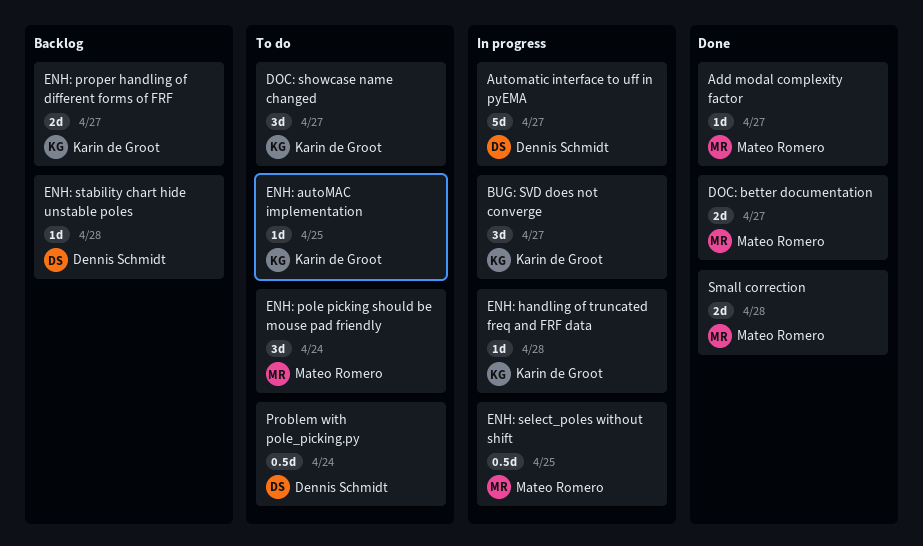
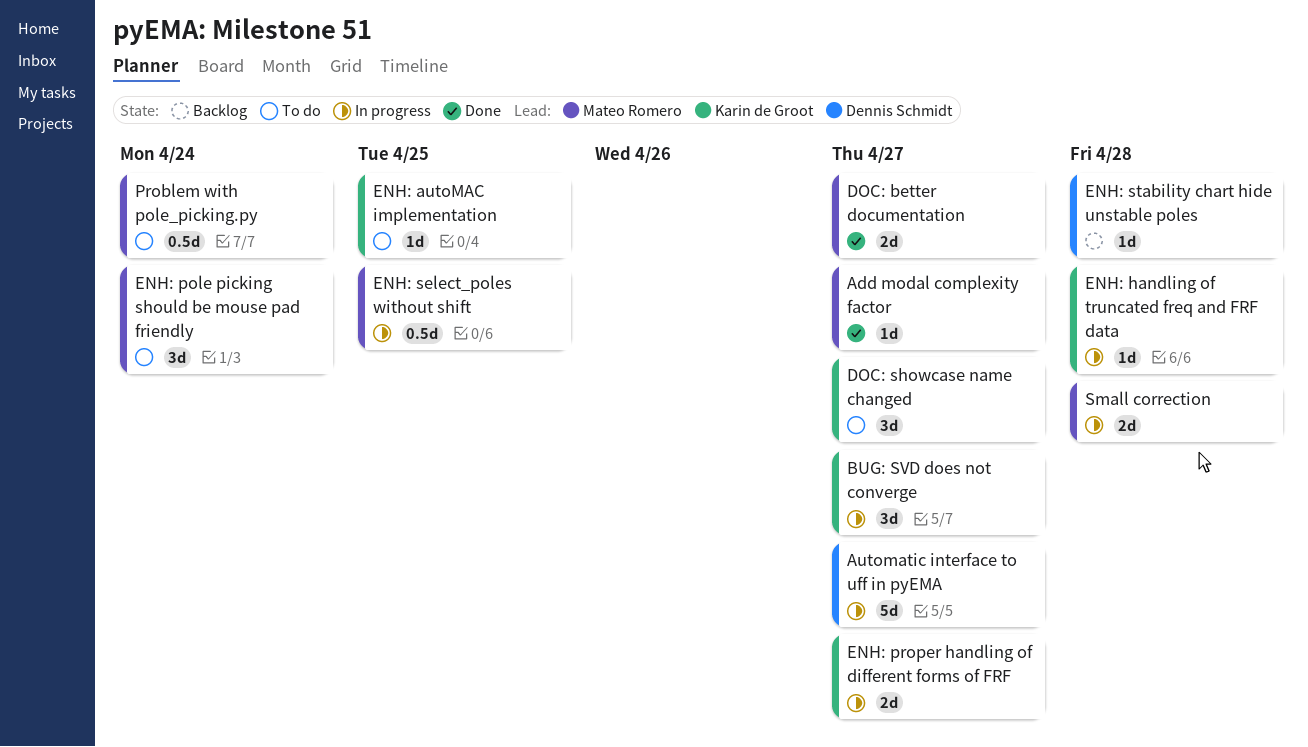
ENH: proper handling of different forms of FRF, status: Backlog -> In progress
Problem with pole_picking.py, owner: Dennis Schmidt -> Mateo Romero
Small correction, status: Done -> In progress

